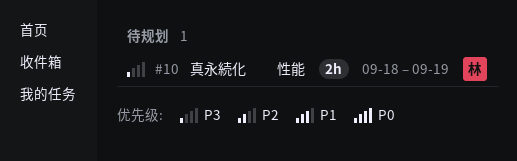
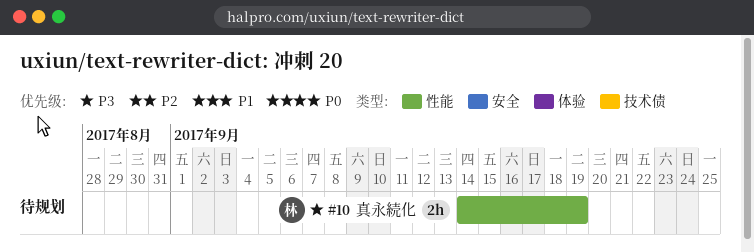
#10, start: Sep 18 -> Sep 14

